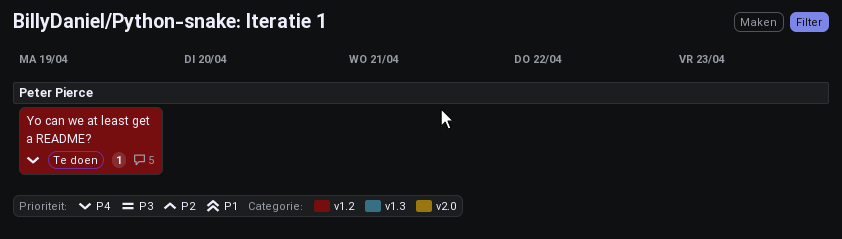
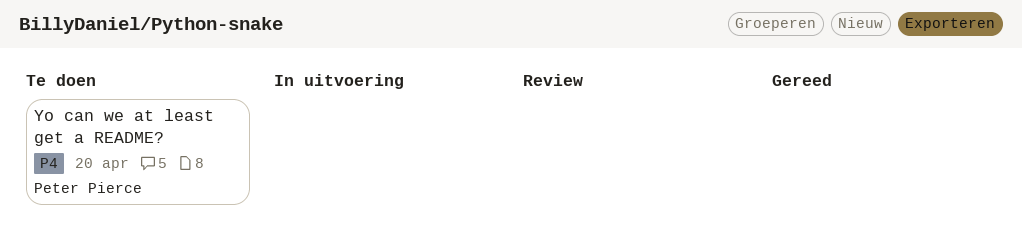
Yo can we at least get a README?, due: Apr 19 -> Apr 20

